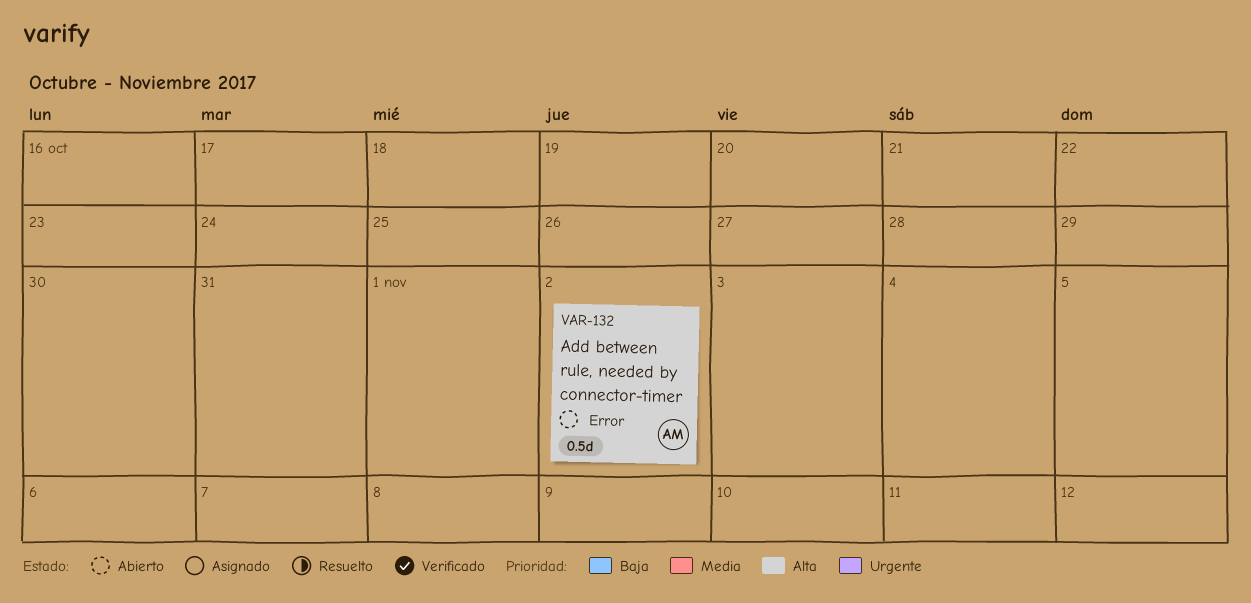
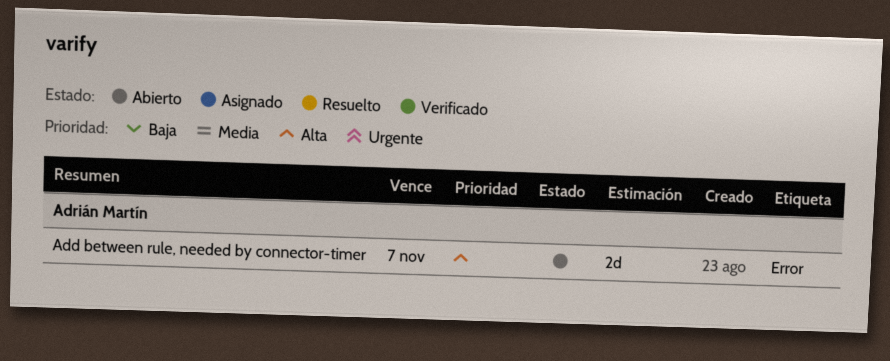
Add between rule, needed by connector-timer, estimate: 0.5d -> 2d
Add between rule, needed by connector-timer, due: Nov 2 -> Nov 7

